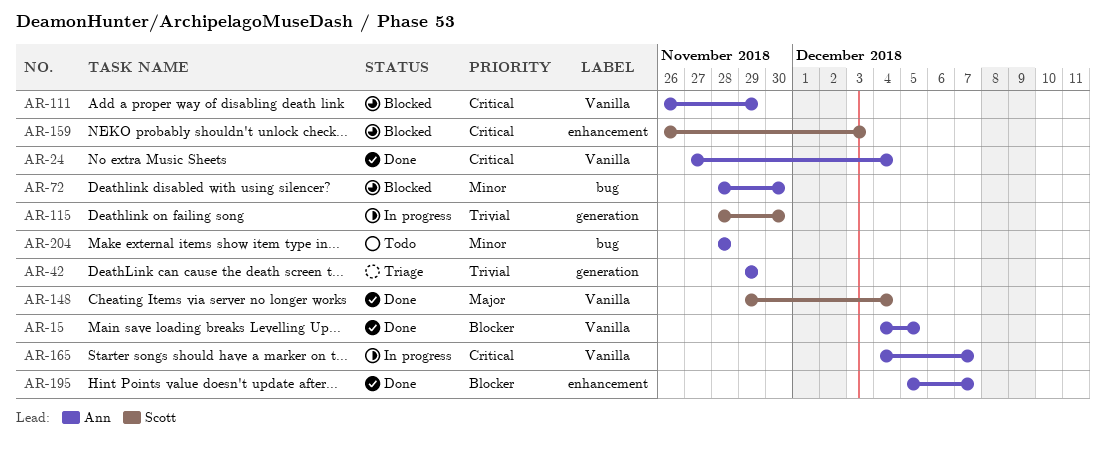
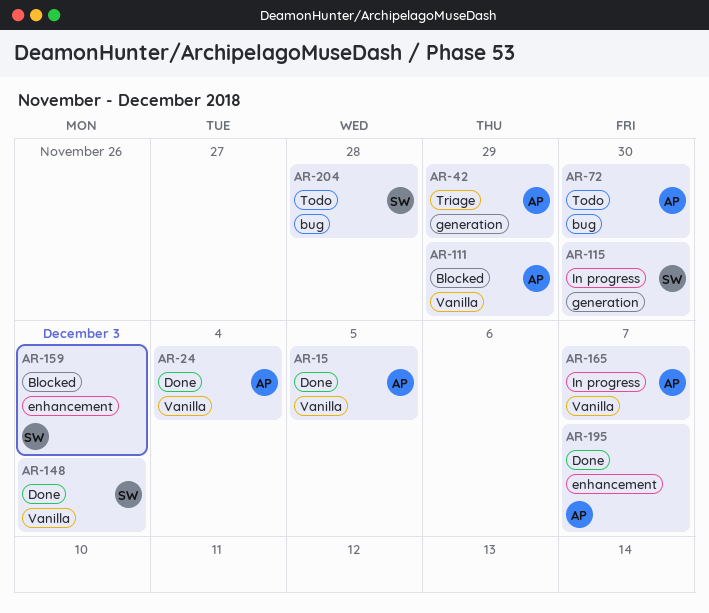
AR-72, status: Blocked -> Todo
AR-148, due: Dec 4 -> Dec 3
AR-204, owner: Ann -> Scott

